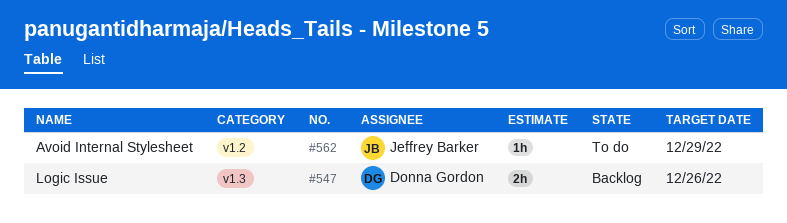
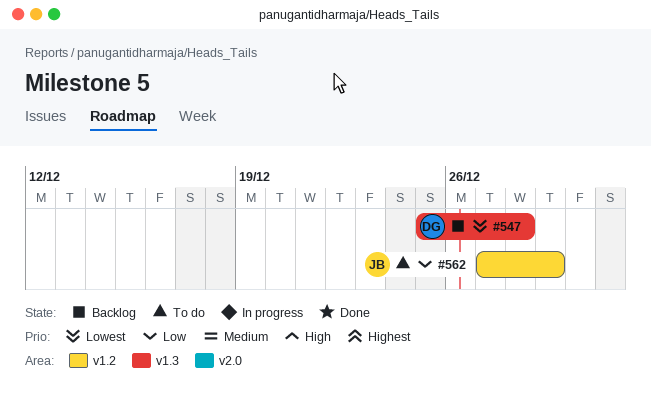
#547, due: Dec 26 -> Dec 28

